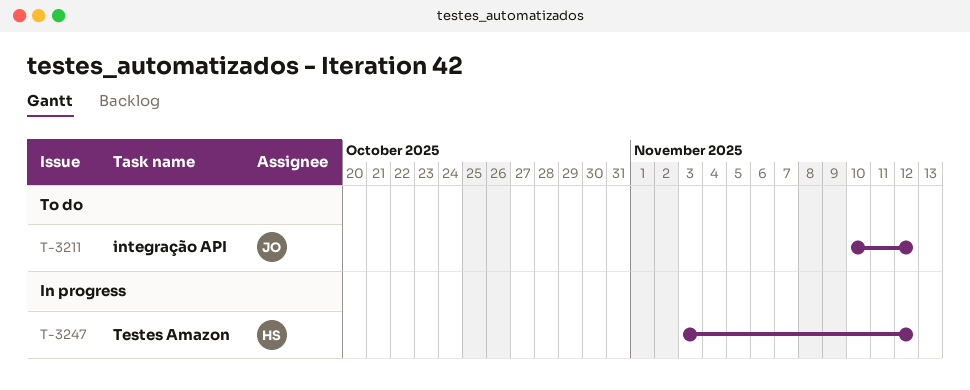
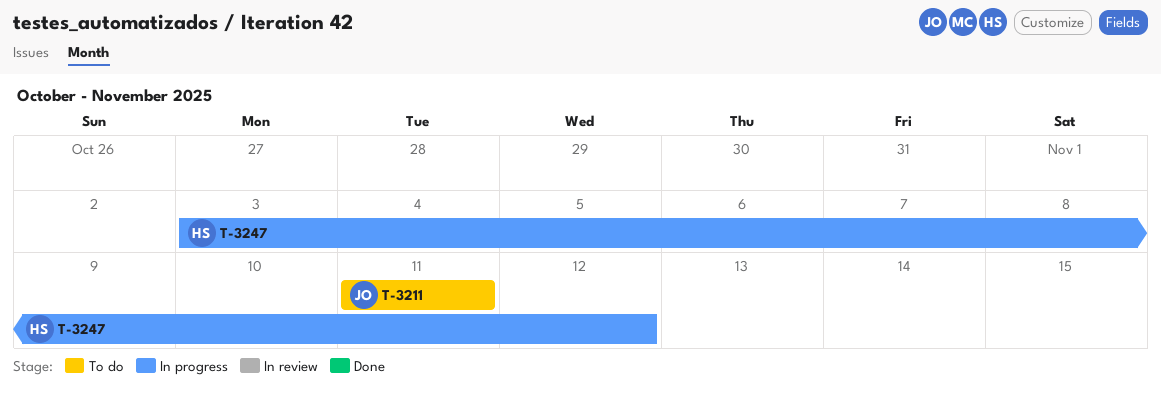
T-3211, start: Nov 10 -> Nov 11
T-3211, due: Nov 12 -> Nov 11

